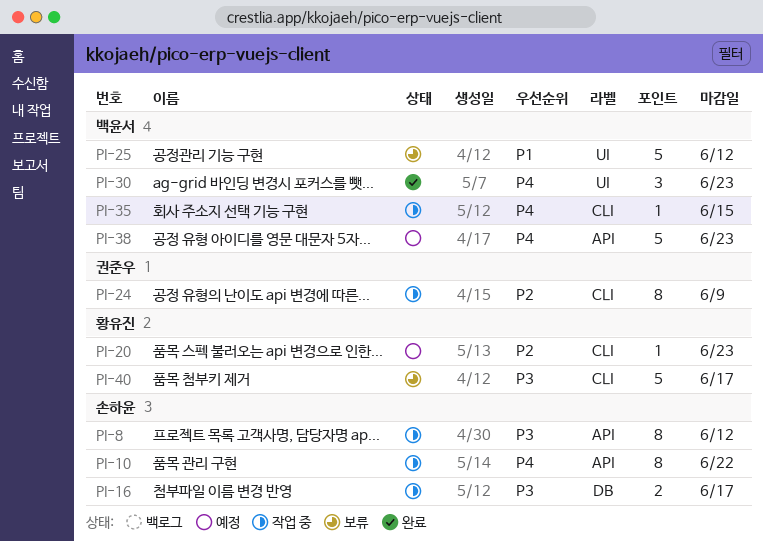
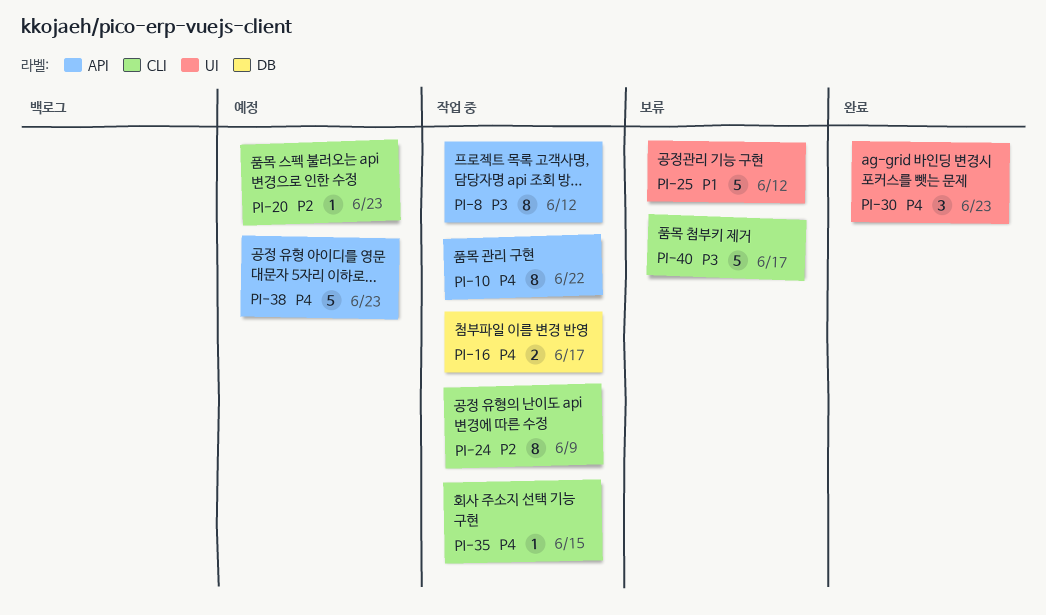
PI-16, priority: P3 -> P4

